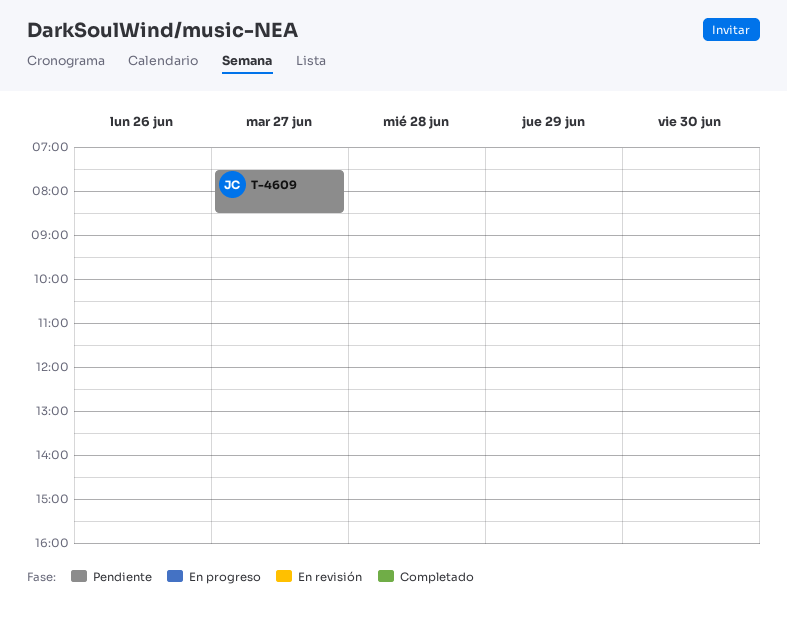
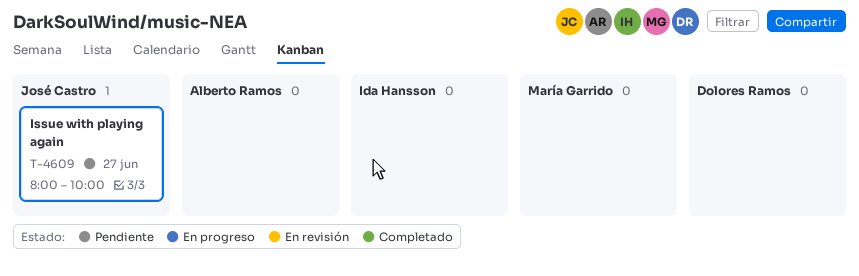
T-4609, begins: 07:30 -> 08:00
T-4609, ends: 08:30 -> 10:00

